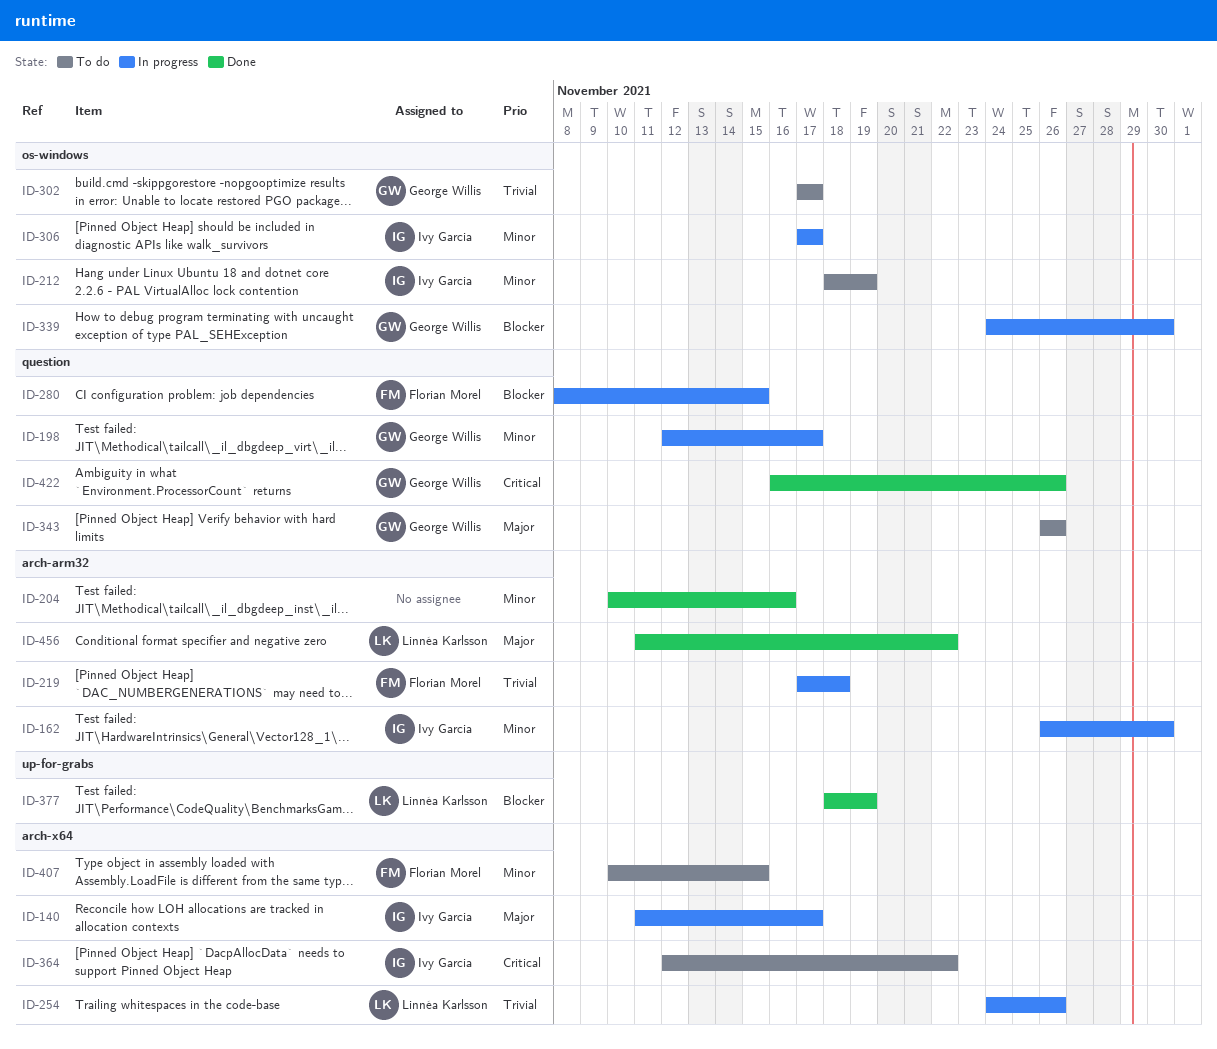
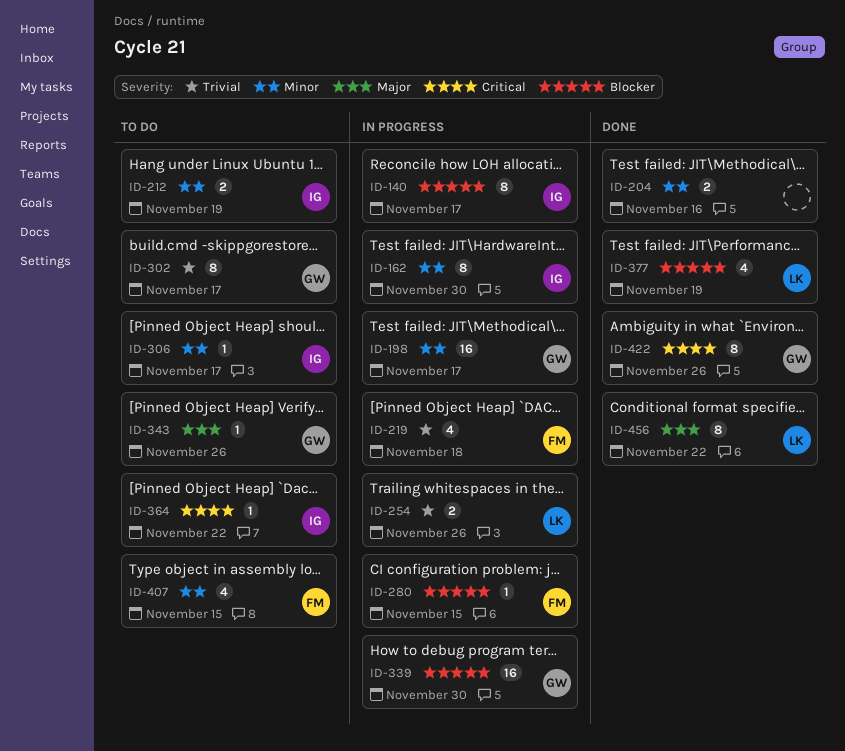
ID-140, priority: Major -> Blocker
ID-306, status: In progress -> To do

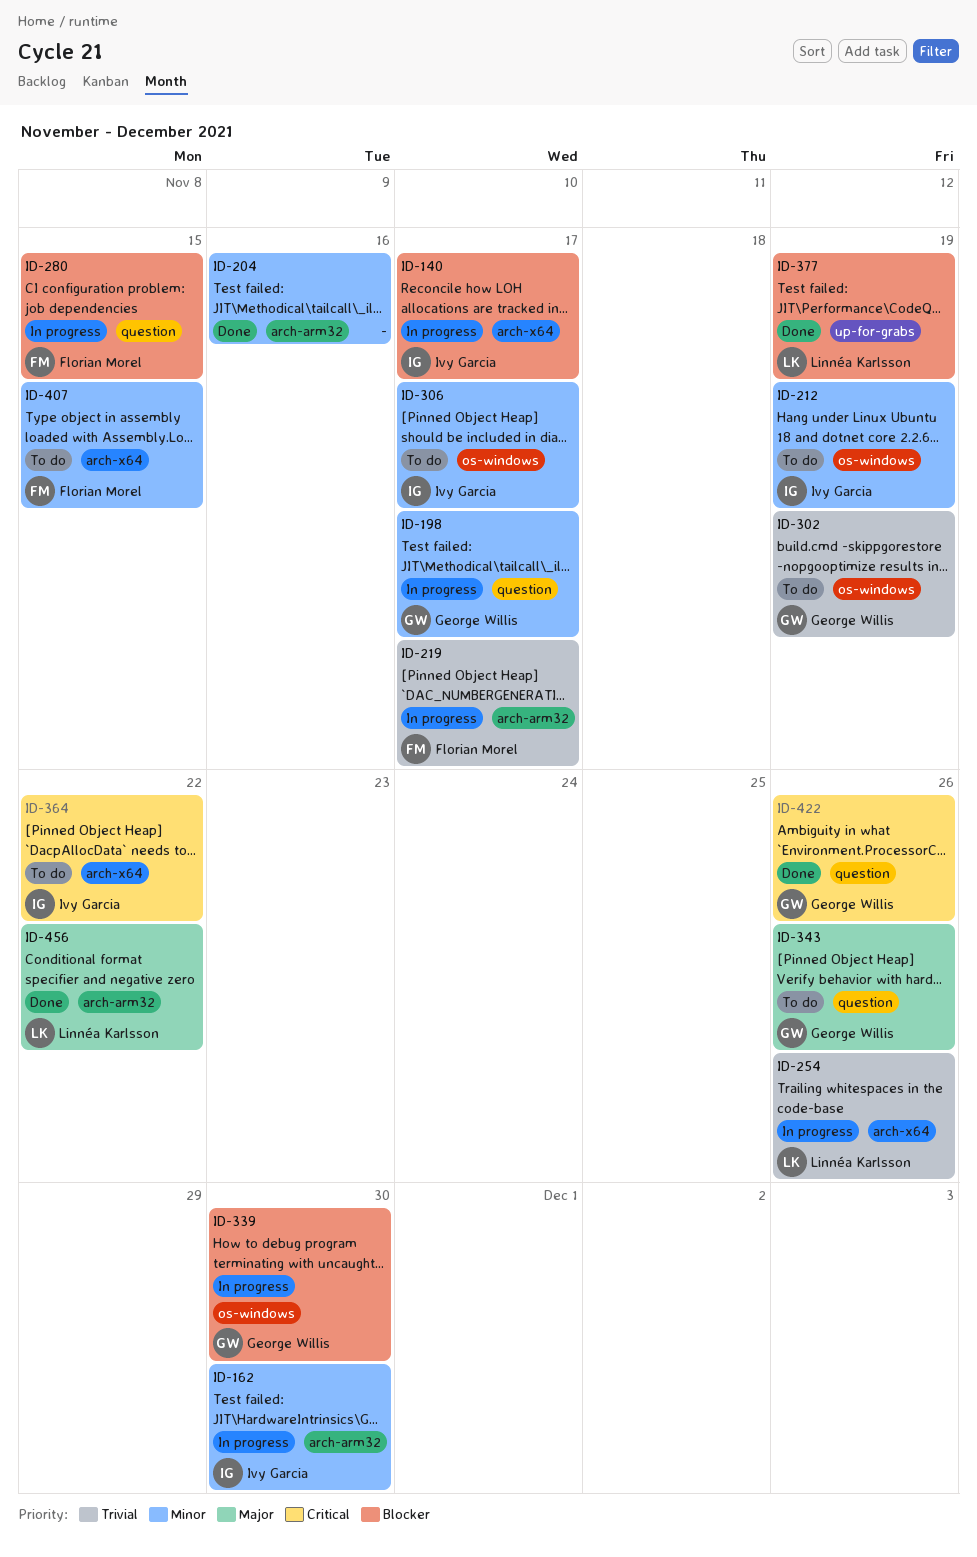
ID-219, due: Nov 18 -> Nov 17
ID-302, due: Nov 17 -> Nov 19

